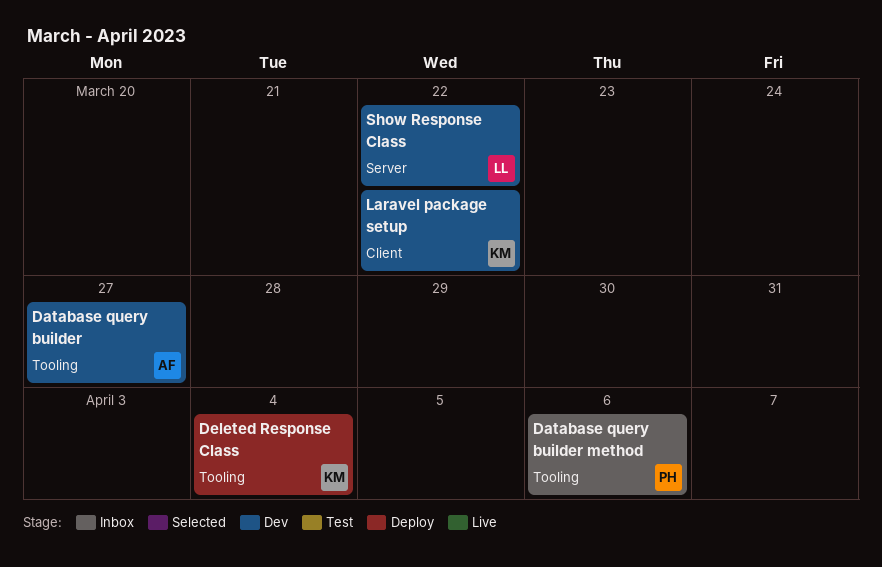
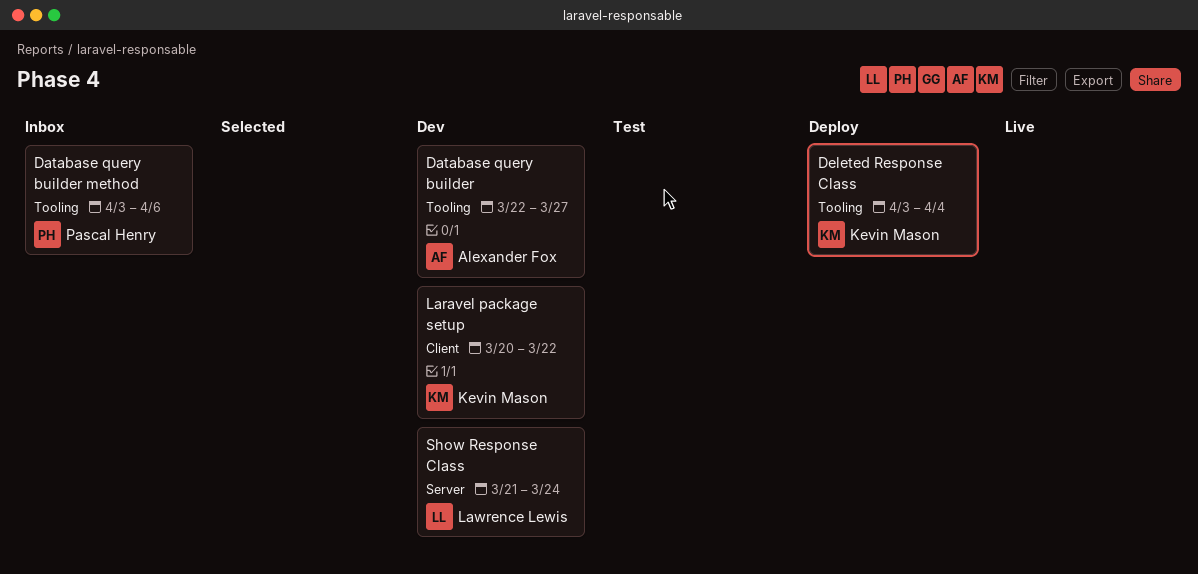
Show Response Class, due: Mar 22 -> Mar 24

